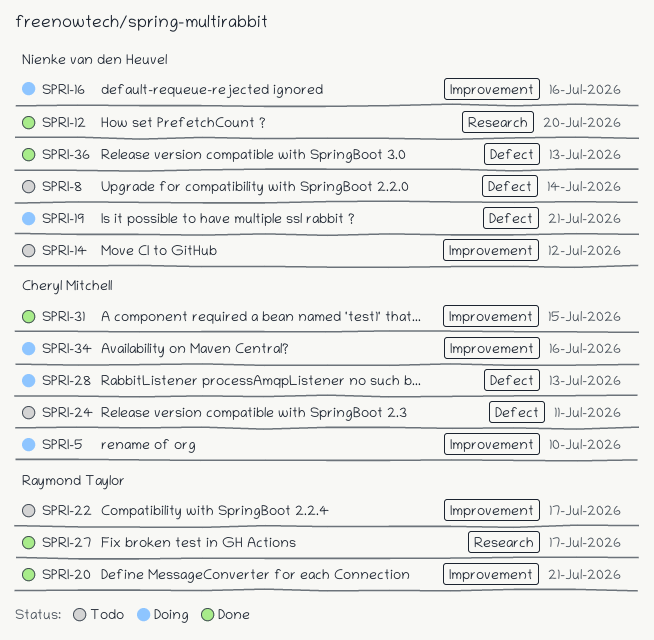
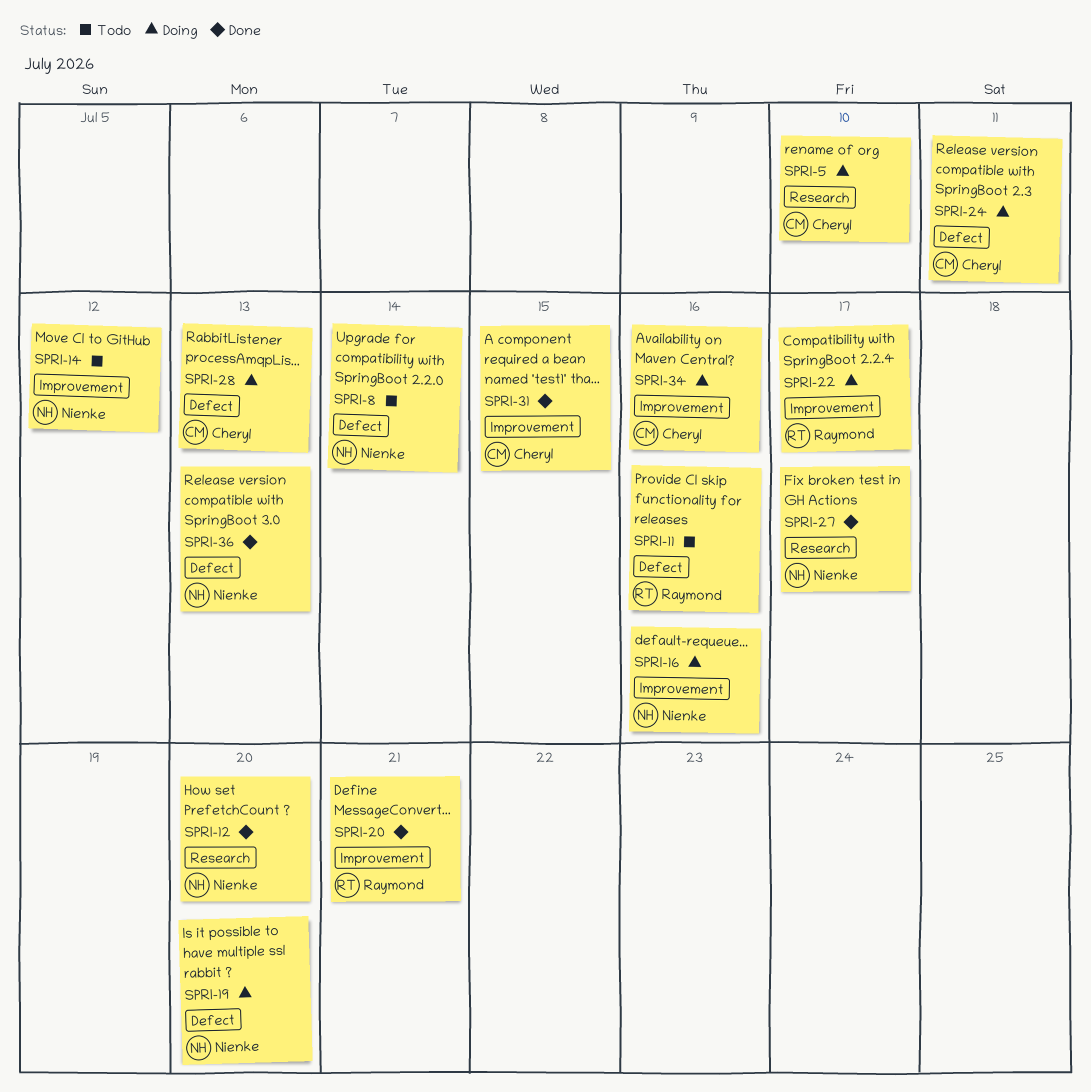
SPRI-5, label: Improvement -> Research
SPRI-11: none -> present
SPRI-19, due: Jul 21 -> Jul 20
SPRI-22, status: Todo -> Doing
SPRI-24, status: Todo -> Doing
SPRI-27, owner: Raymond Taylor -> Nienke van den Heuvel

